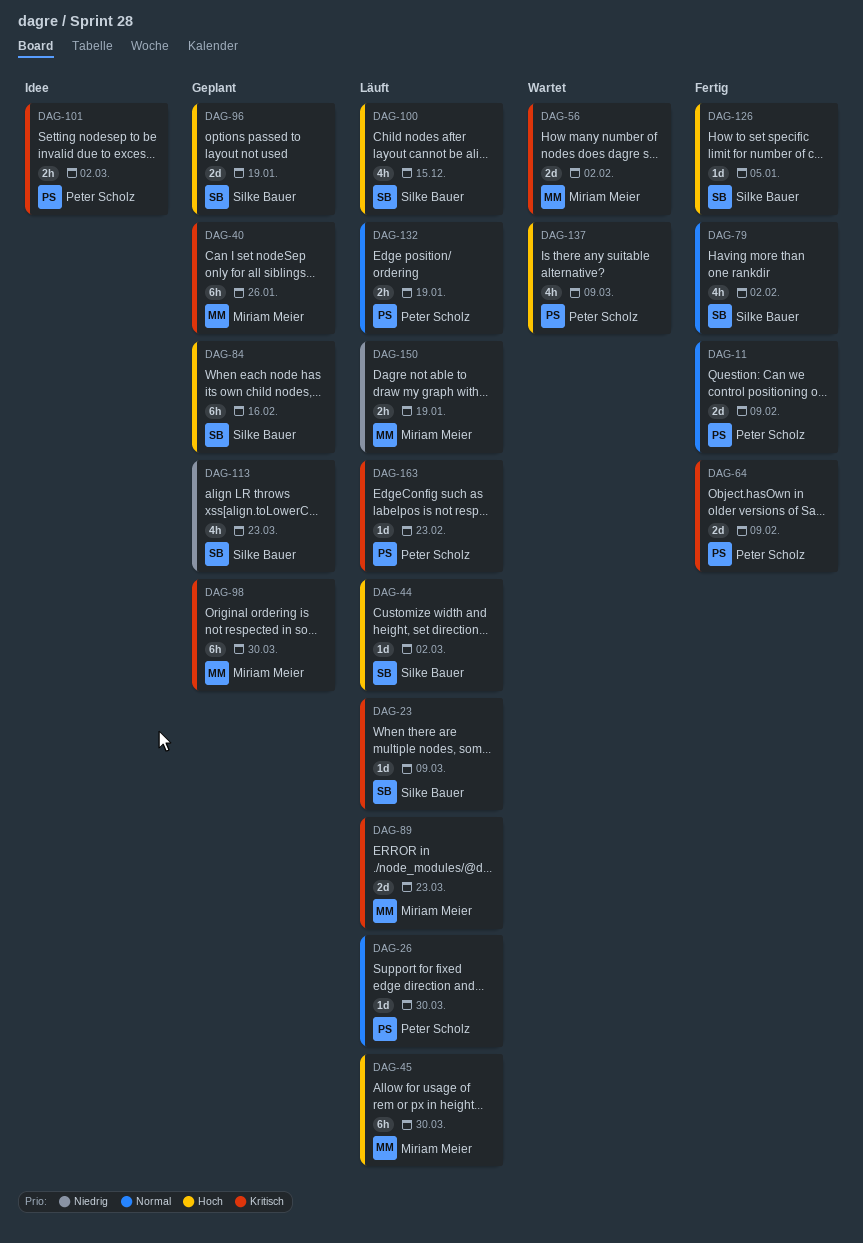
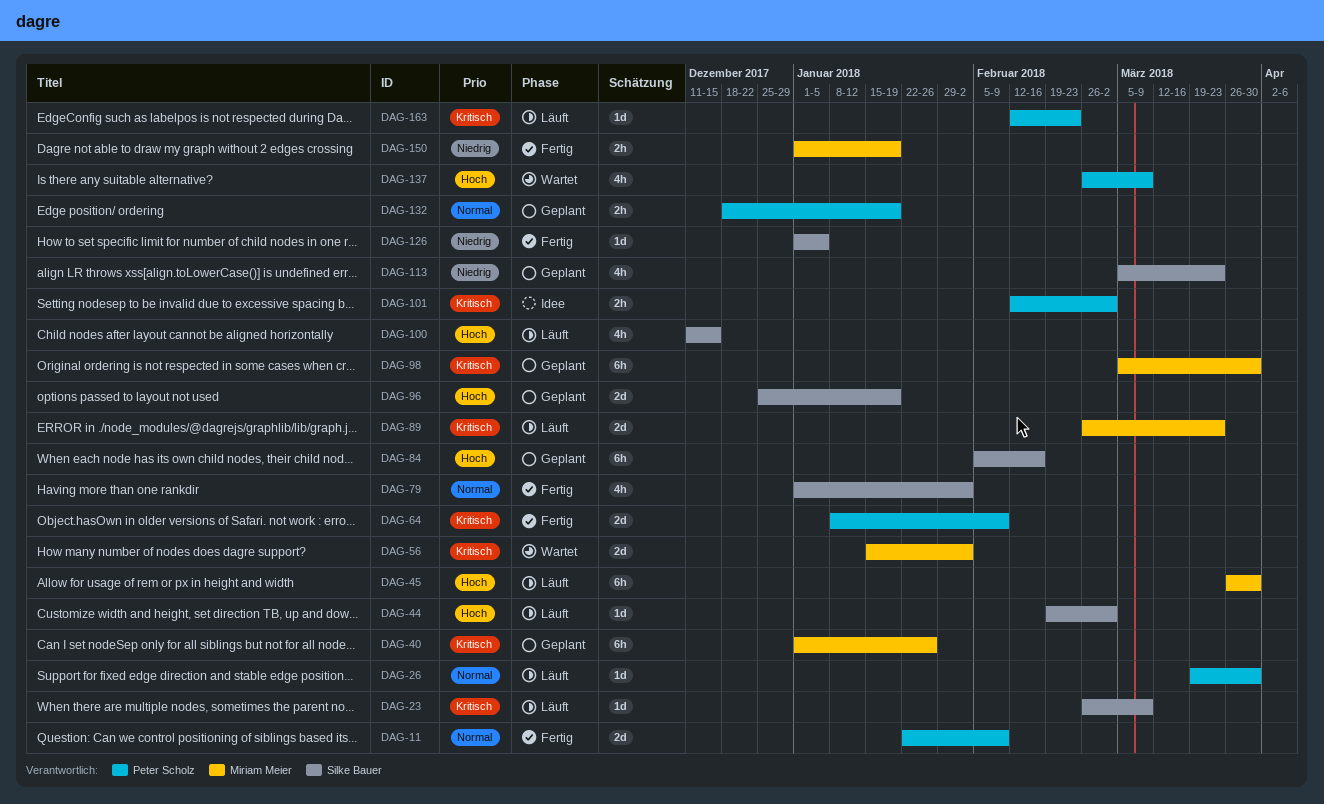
DAG-126, priority: Hoch -> Niedrig
DAG-132, status: Läuft -> Geplant
DAG-150, status: Läuft -> Fertig

